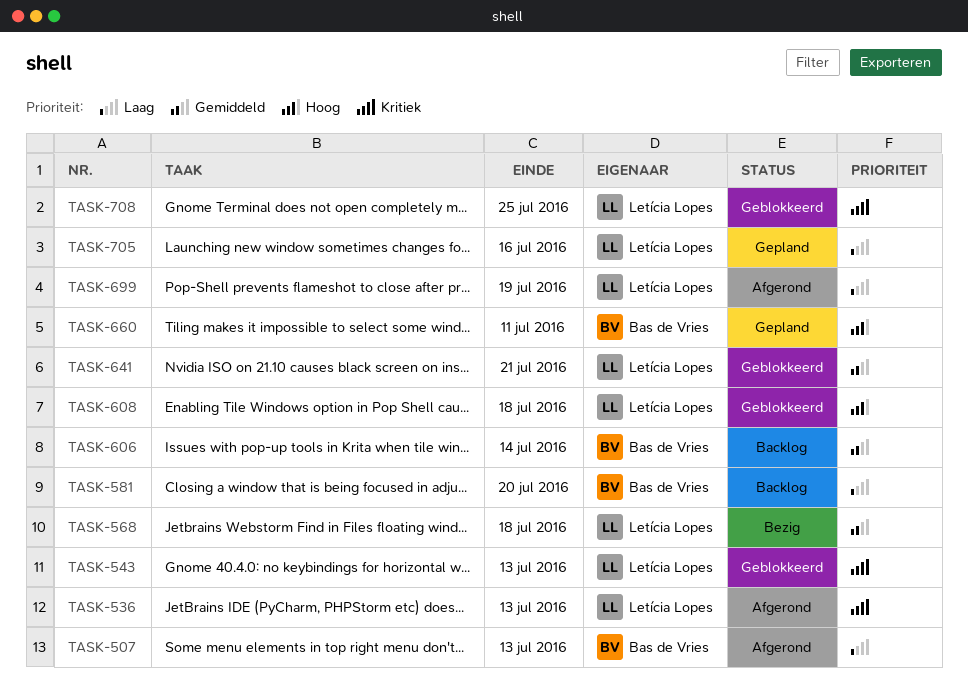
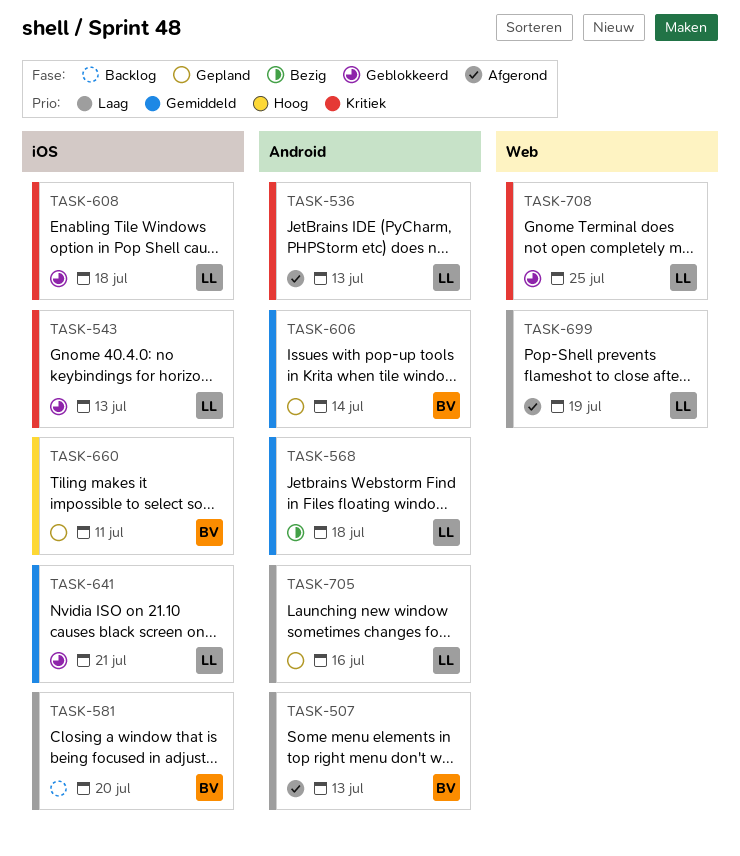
TASK-606, status: Backlog -> Gepland
TASK-608, priority: Hoog -> Kritiek

